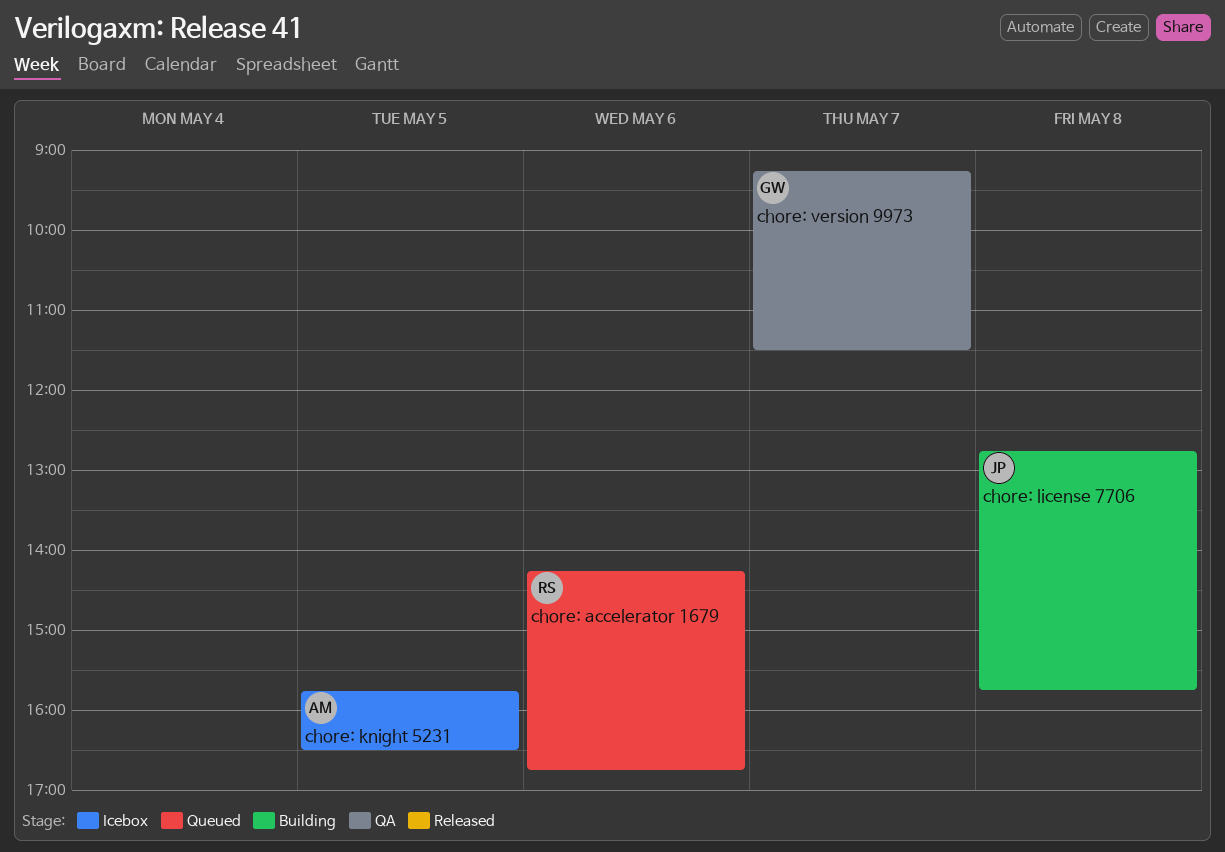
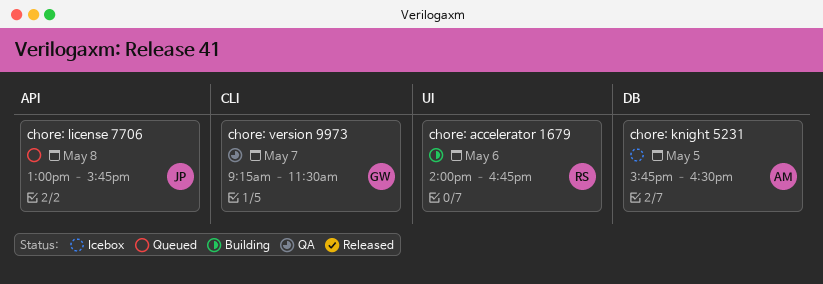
chore: accelerator 1679, status: Queued -> Building
chore: accelerator 1679, begins: 14:15 -> 14:00
chore: license 7706, status: Building -> Queued
chore: license 7706, begins: 12:45 -> 13:00

